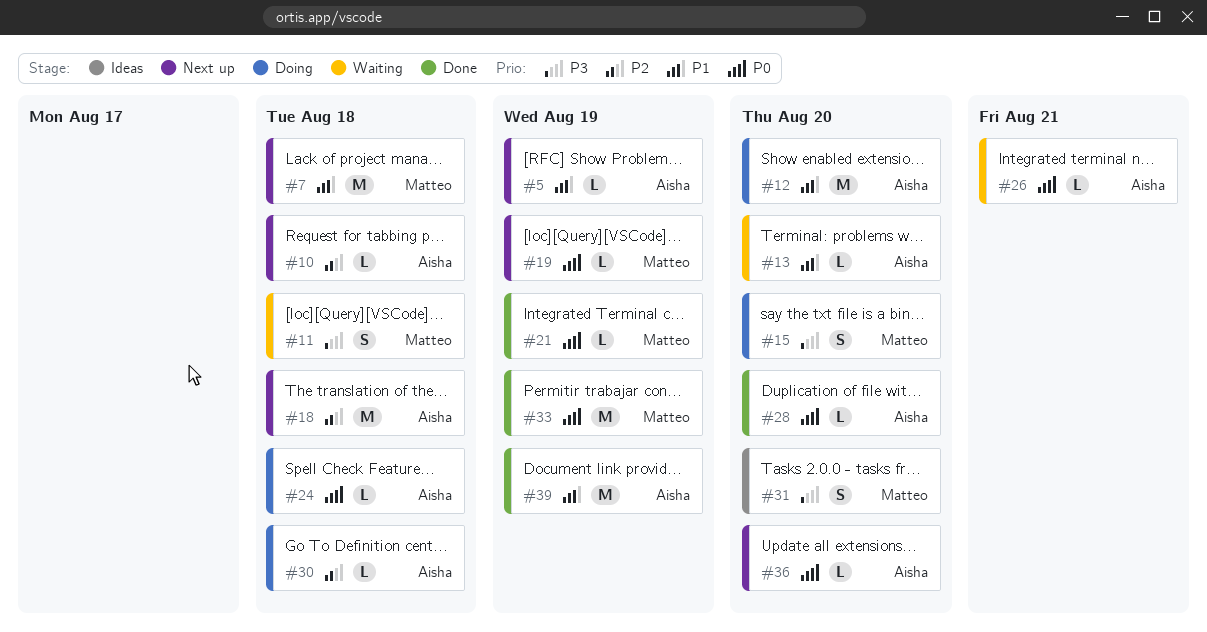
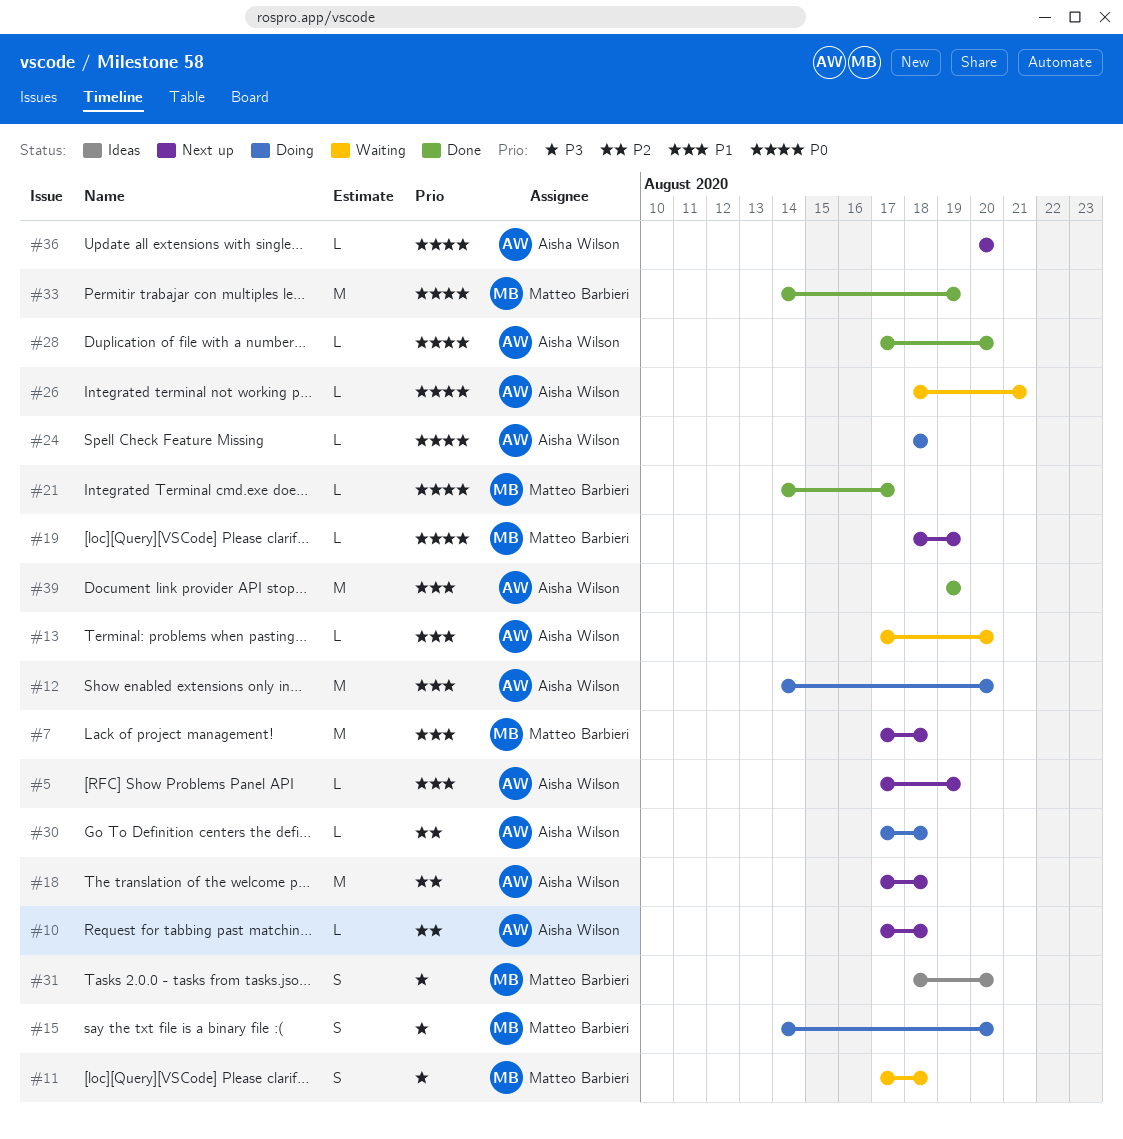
#21, due: Aug 19 -> Aug 17

